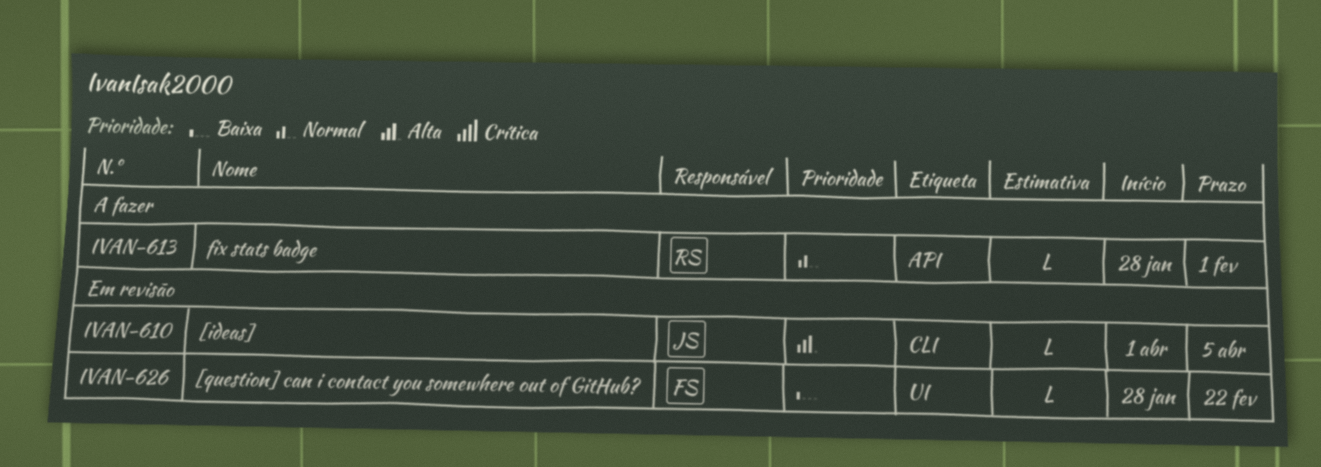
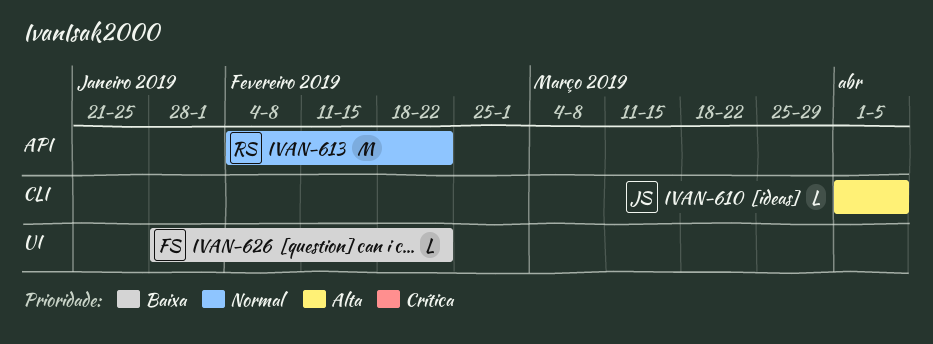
IVAN-613, estimate: L -> M
IVAN-613, start: Jan 28 -> Feb 4
IVAN-613, due: Feb 1 -> Feb 22

